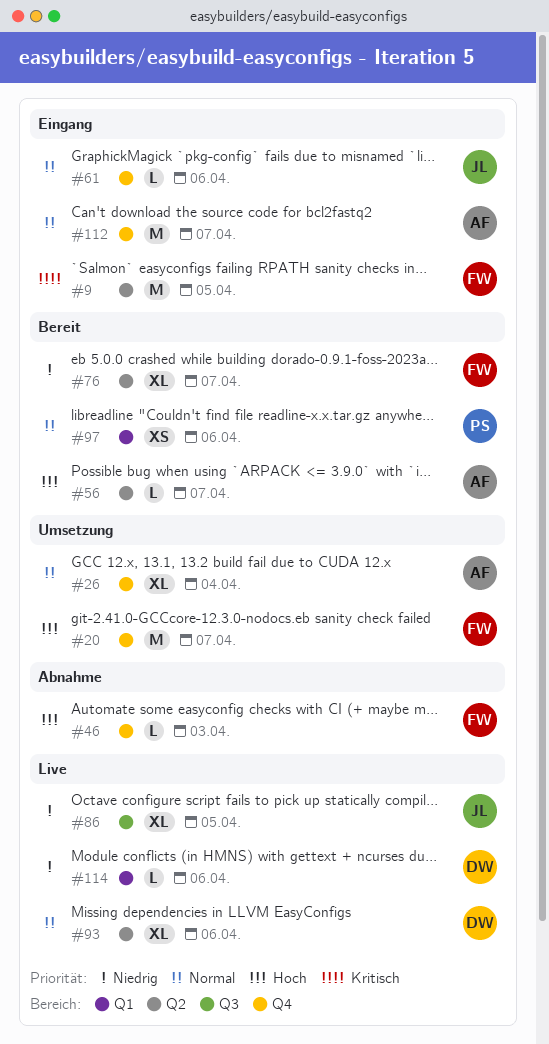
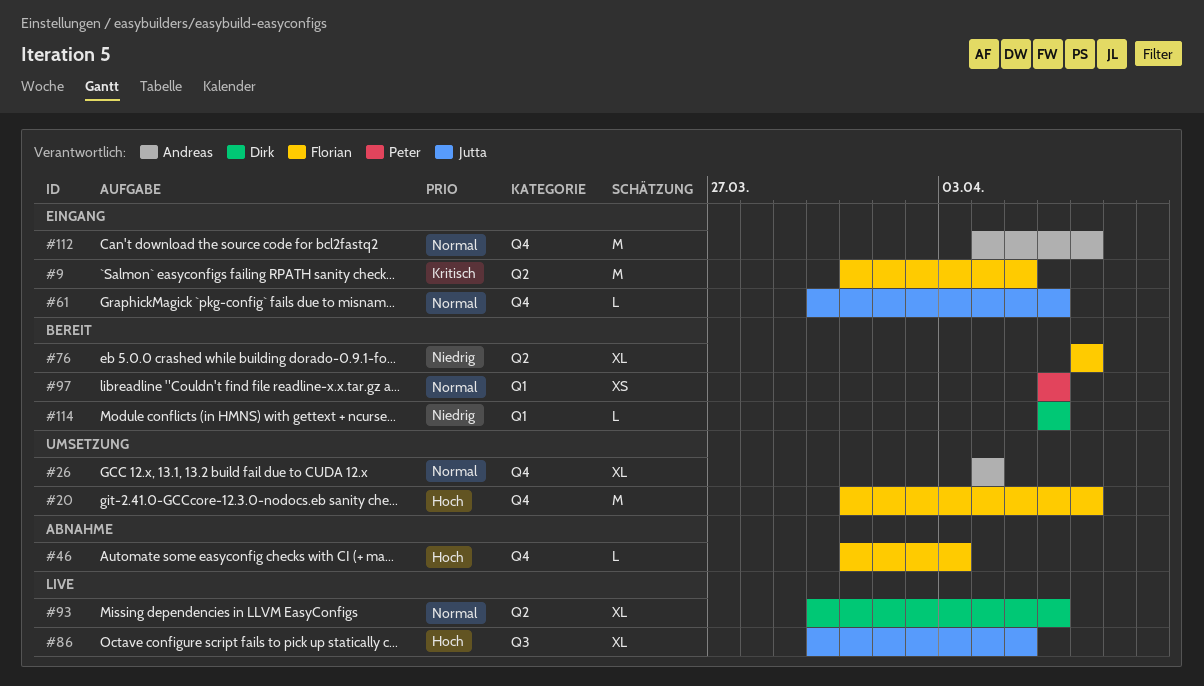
#56: present -> none
#86, priority: Niedrig -> Hoch
#114, status: Live -> Bereit

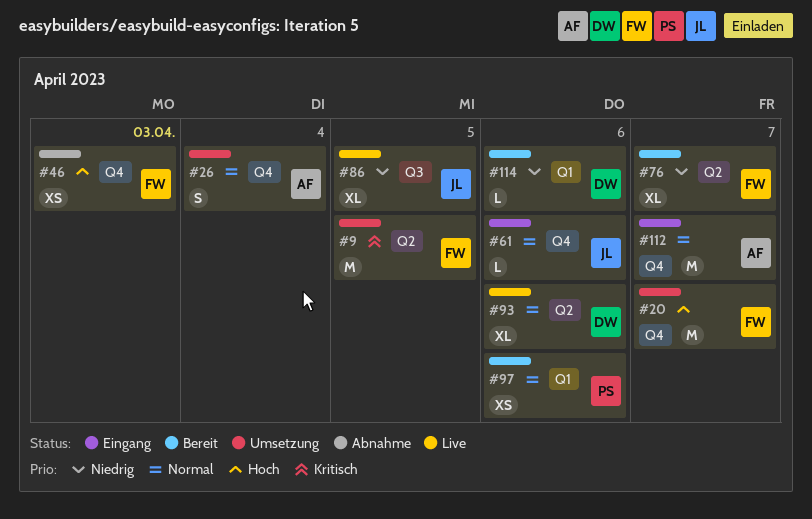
#9, status: Eingang -> Umsetzung
#26, estimate: XL -> S
#46, estimate: L -> XS
#86, priority: Hoch -> Niedrig

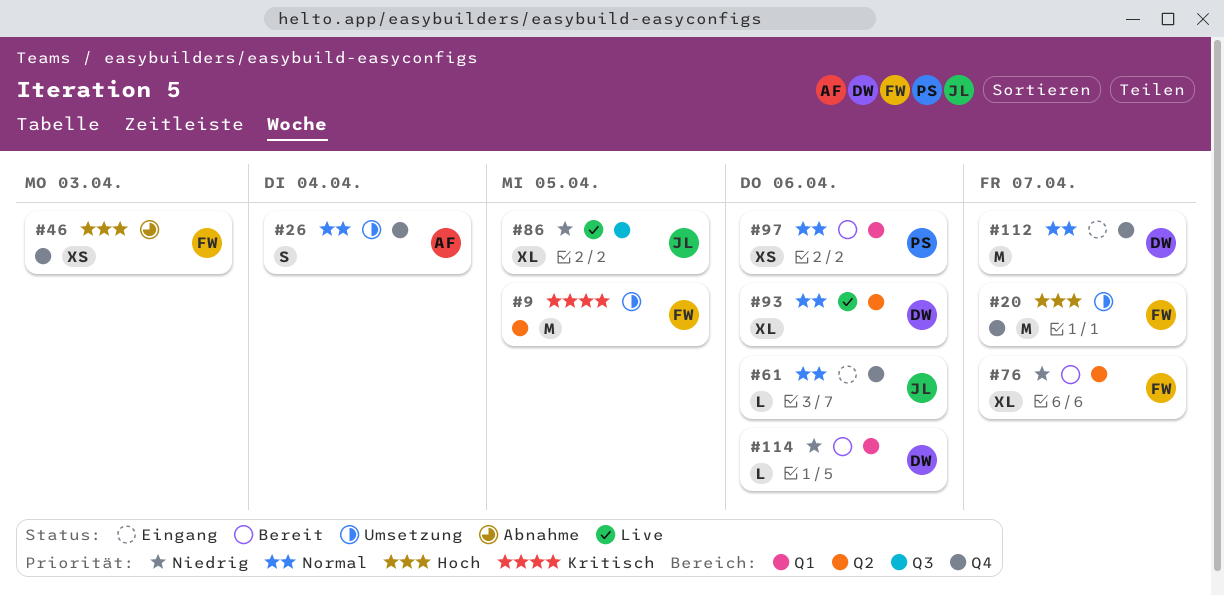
#112, owner: AF -> DW

